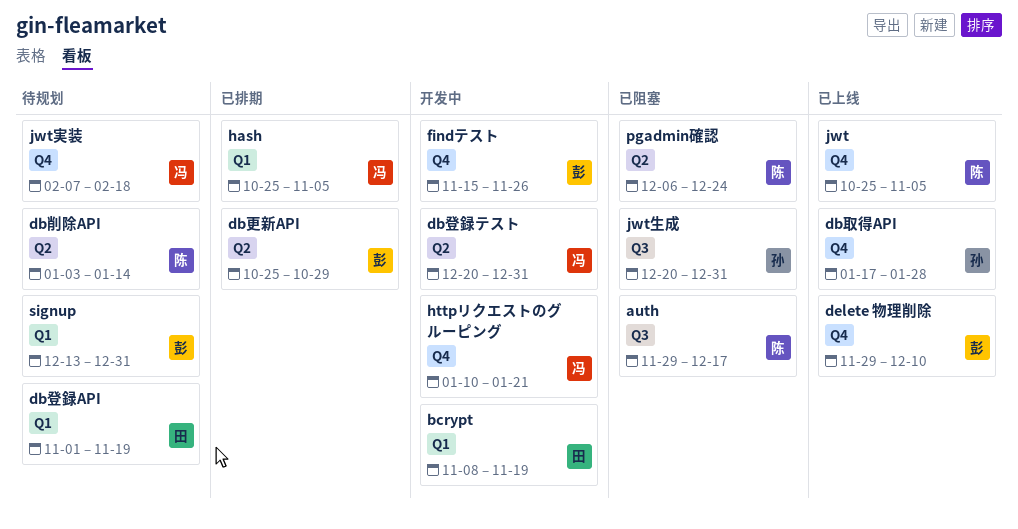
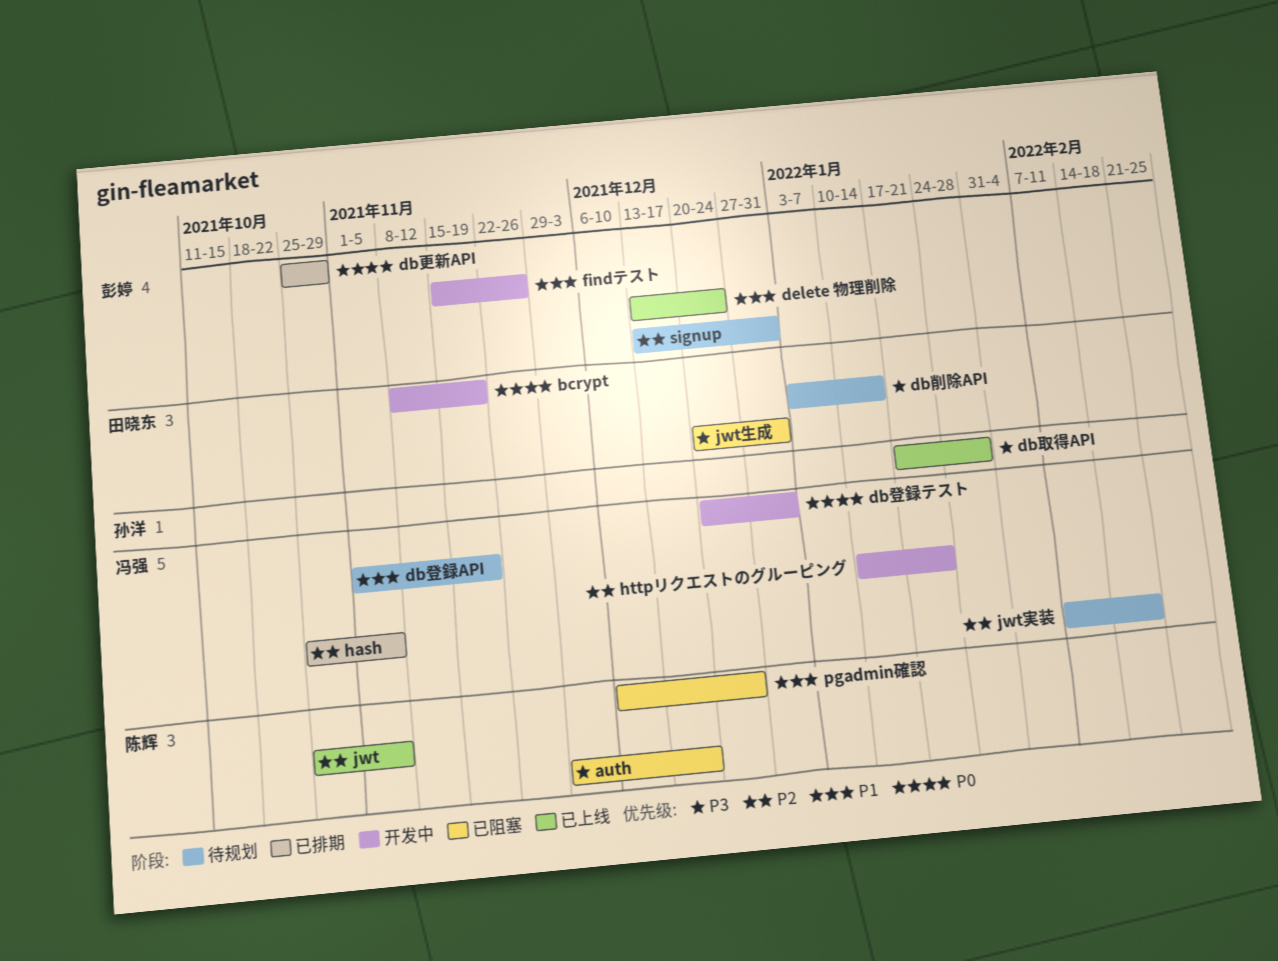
db削除API, owner: 陈辉 -> 田晓东
db登録API, owner: 田晓东 -> 冯强
delete 物理削除, start: Nov 29 -> Dec 13
delete 物理削除, due: Dec 10 -> Dec 24
jwt生成, owner: 孙洋 -> 田晓东

